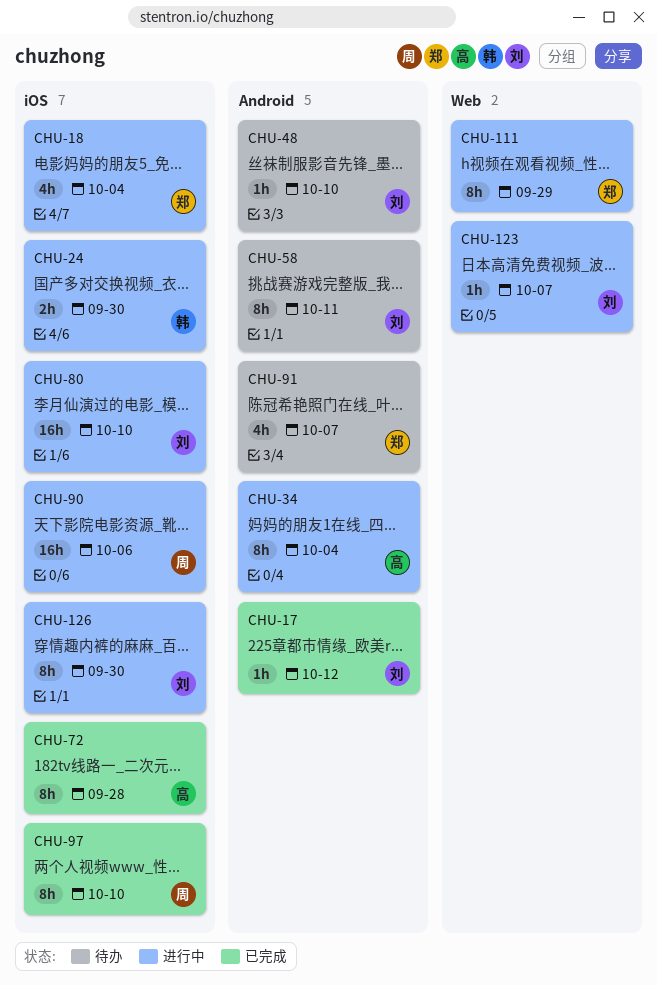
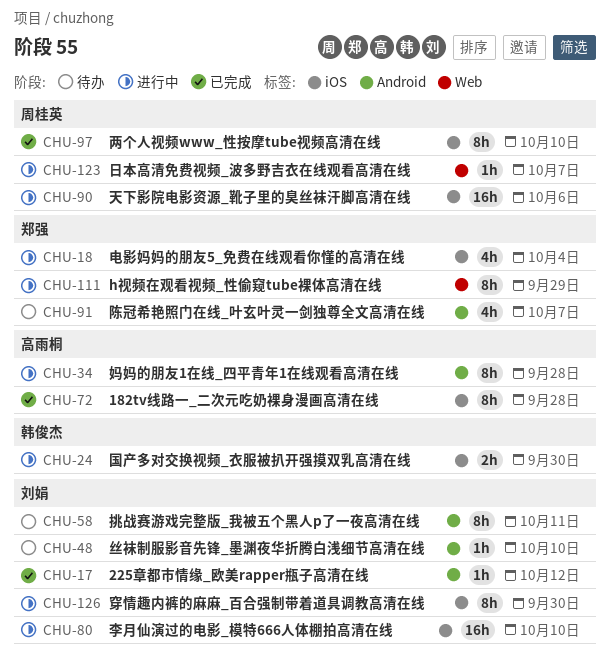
CHU-34, due: Oct 4 -> Sep 28
CHU-123, owner: 刘娟 -> 周桂英

